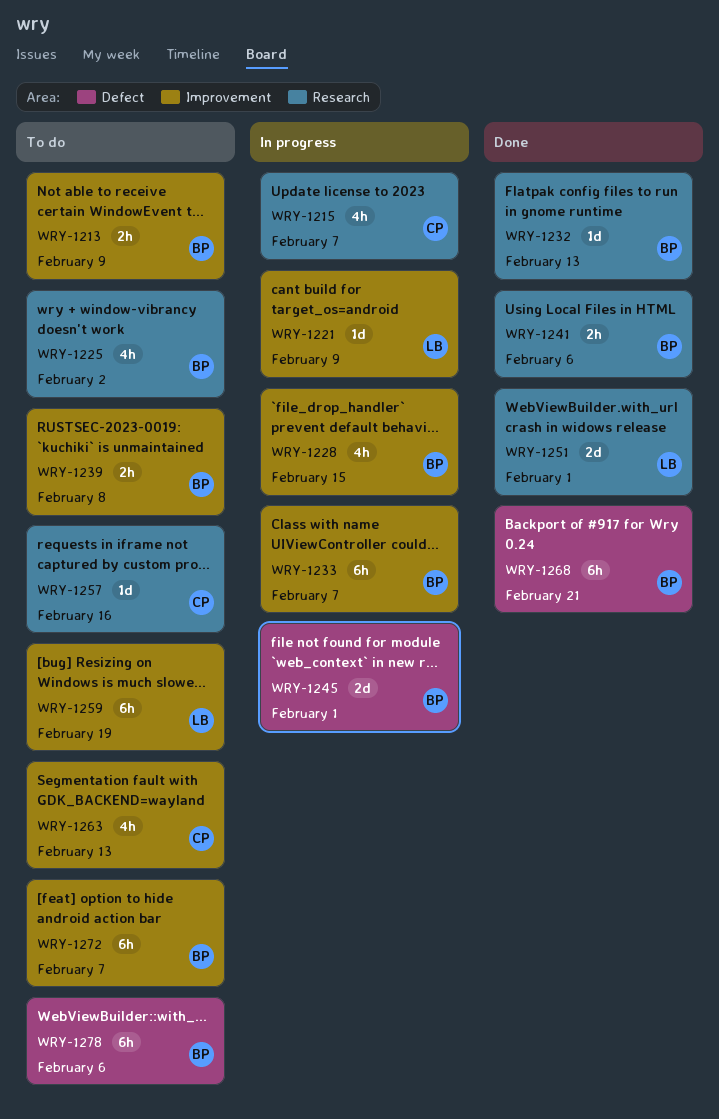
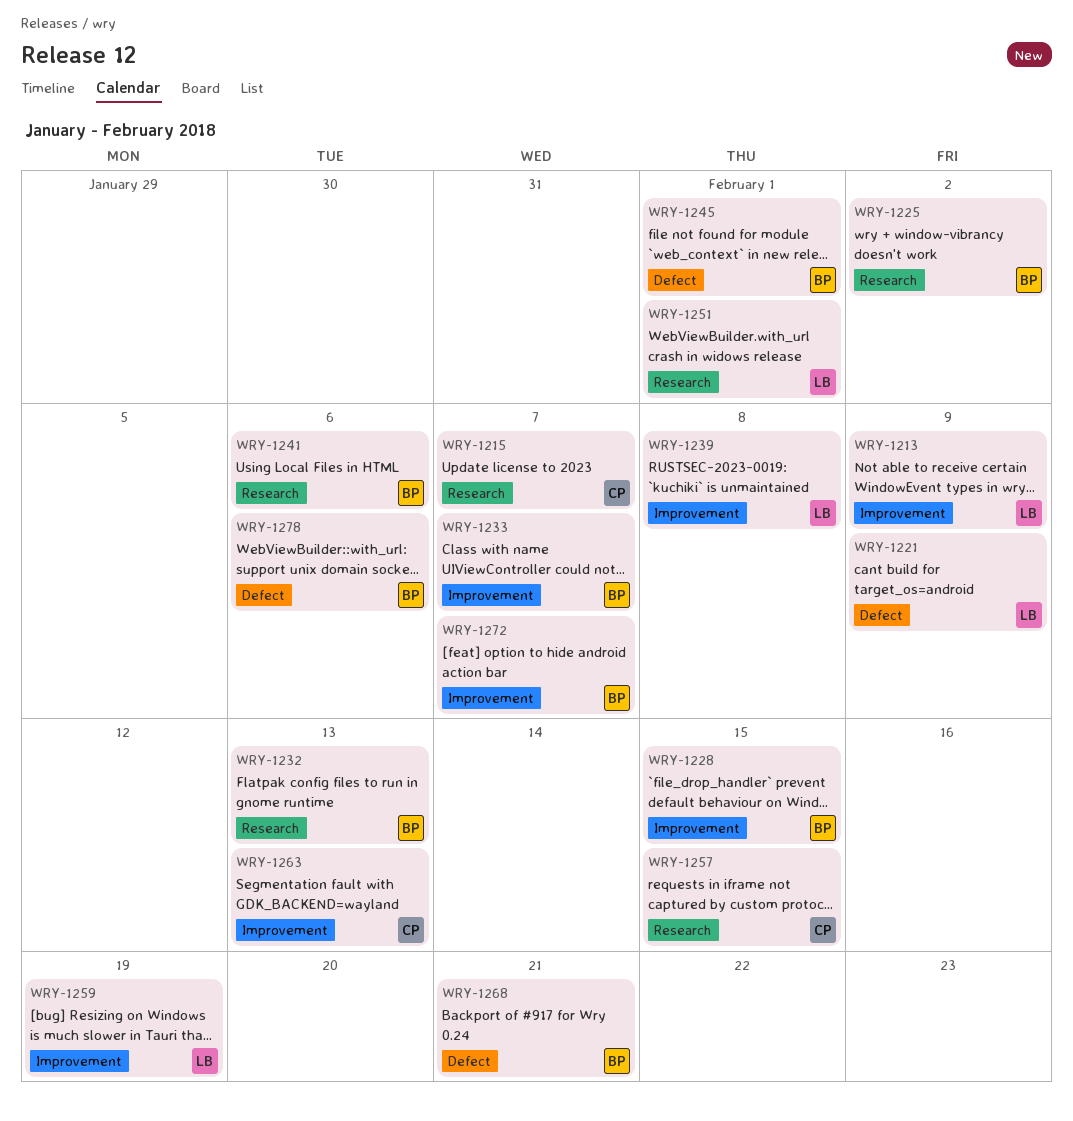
WRY-1213, owner: BP -> LB
WRY-1221, label: Improvement -> Defect
WRY-1239, owner: BP -> LB
WRY-1257, due: Feb 16 -> Feb 15

